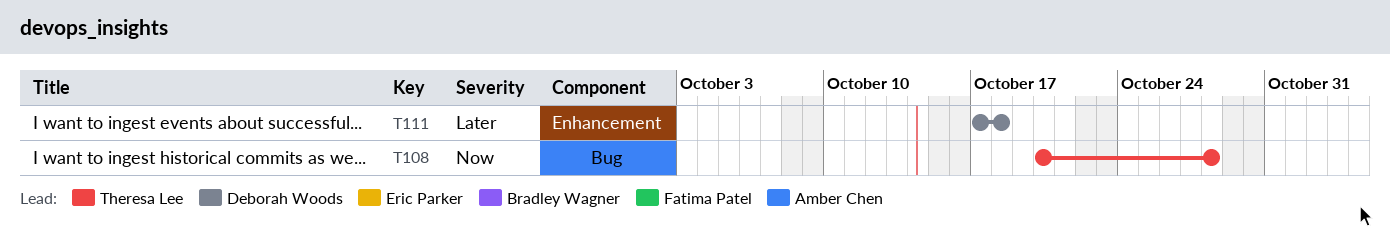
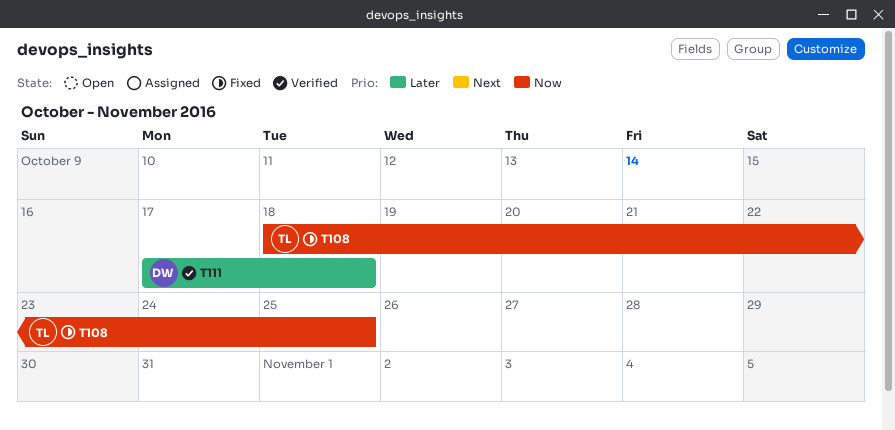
T108, start: Oct 20 -> Oct 18
T108, due: Oct 28 -> Oct 25

